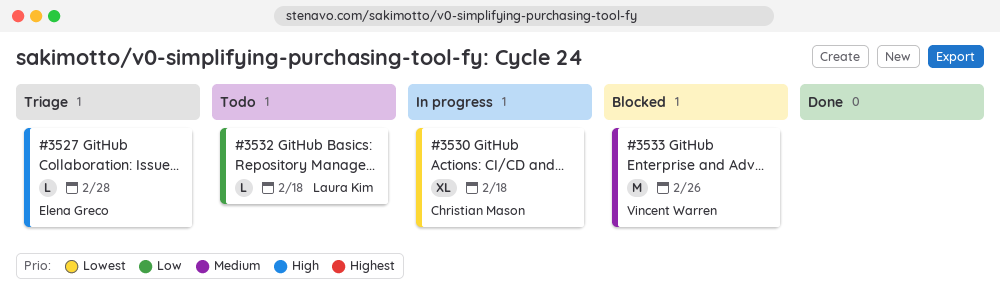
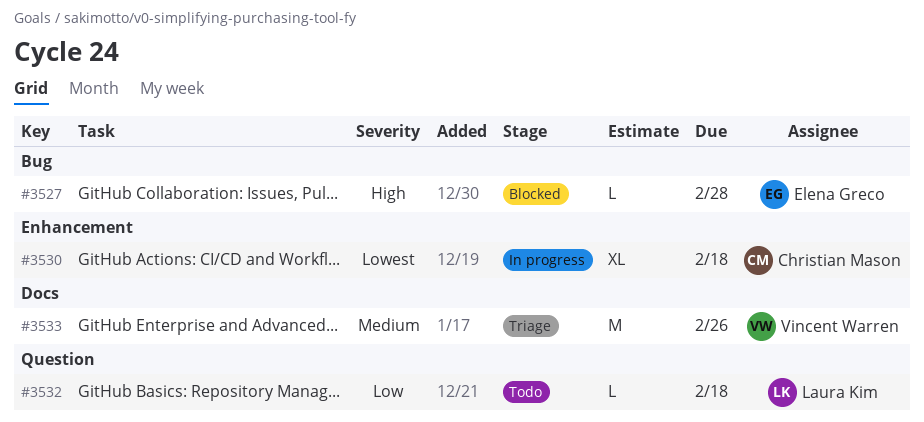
#3527, status: Triage -> Blocked
#3533, status: Blocked -> Triage

